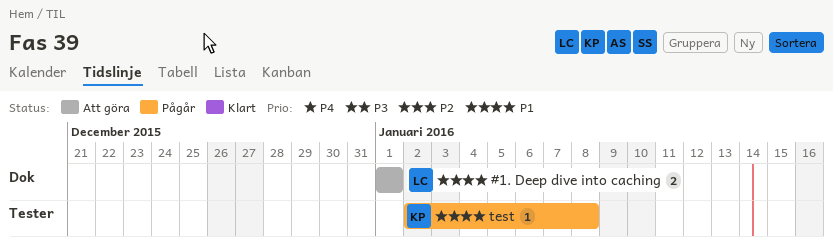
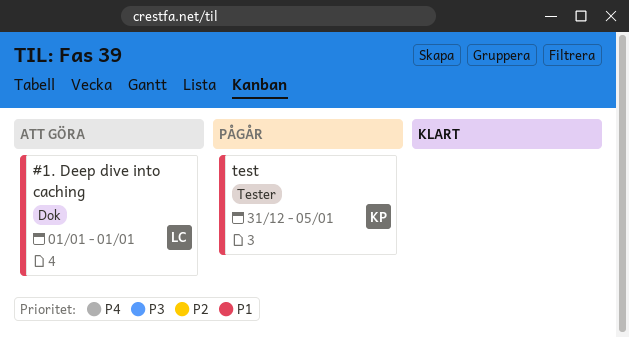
test, start: Jan 2 -> Dec 31
test, due: Jan 8 -> Jan 5

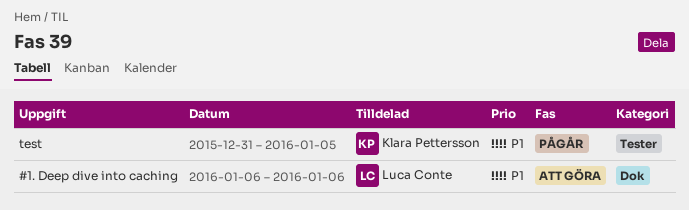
#1. Deep dive into caching, start: Jan 1 -> Jan 6
#1. Deep dive into caching, due: Jan 1 -> Jan 6

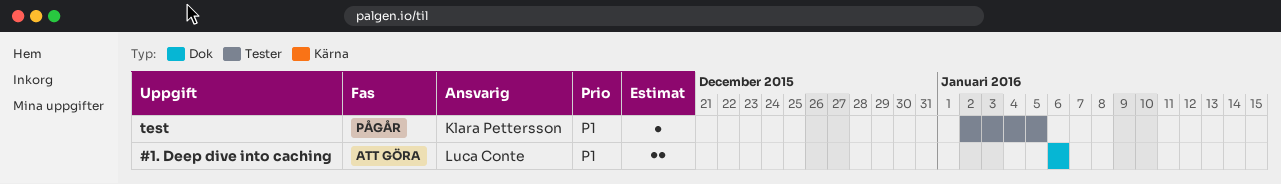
test, start: Dec 31 -> Jan 2

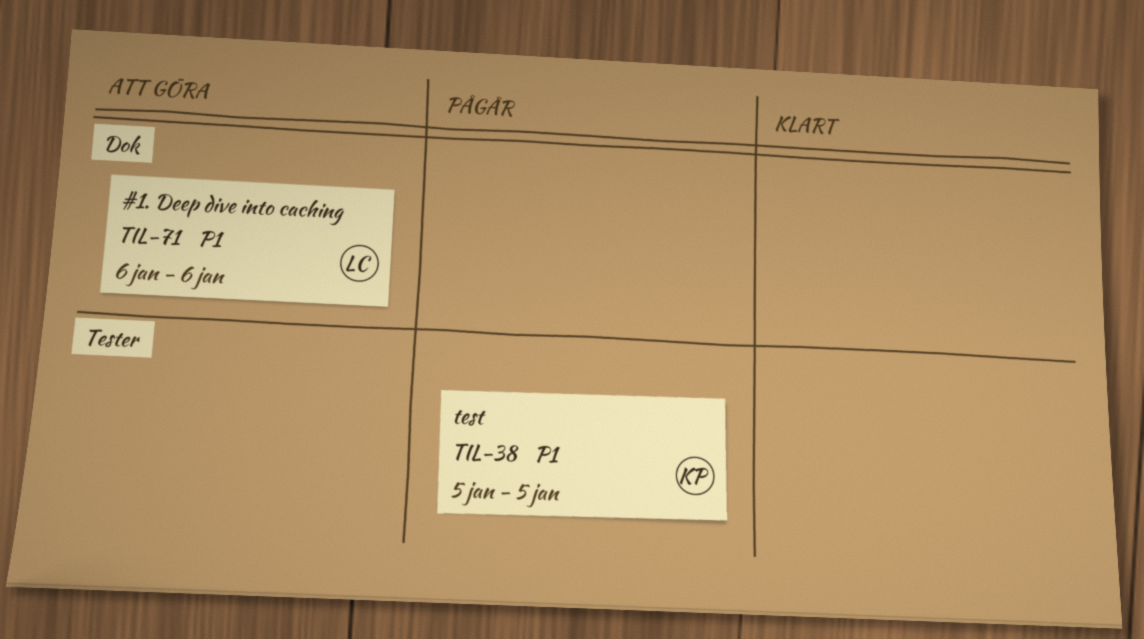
test, start: Jan 2 -> Jan 5

